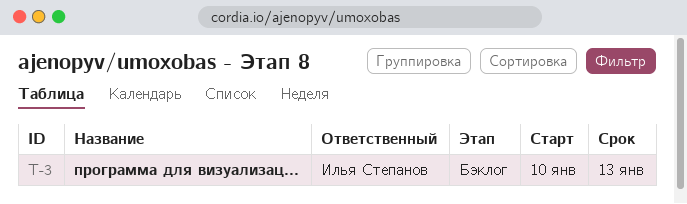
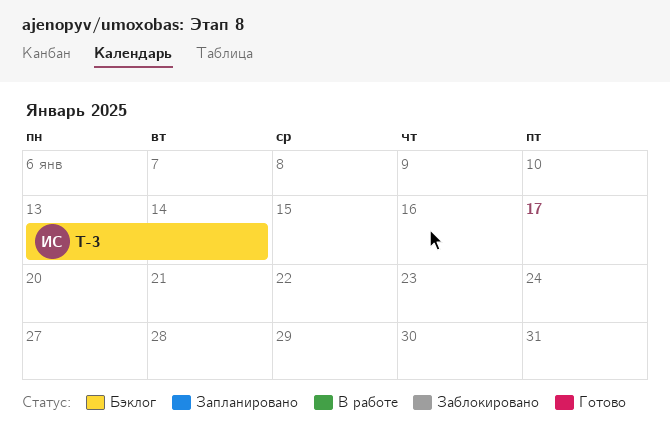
T-3, start: Jan 10 -> Jan 13
T-3, due: Jan 13 -> Jan 14

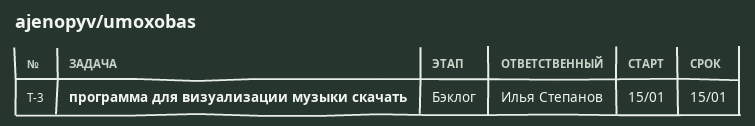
T-3, start: Jan 13 -> Jan 15
T-3, due: Jan 14 -> Jan 15

